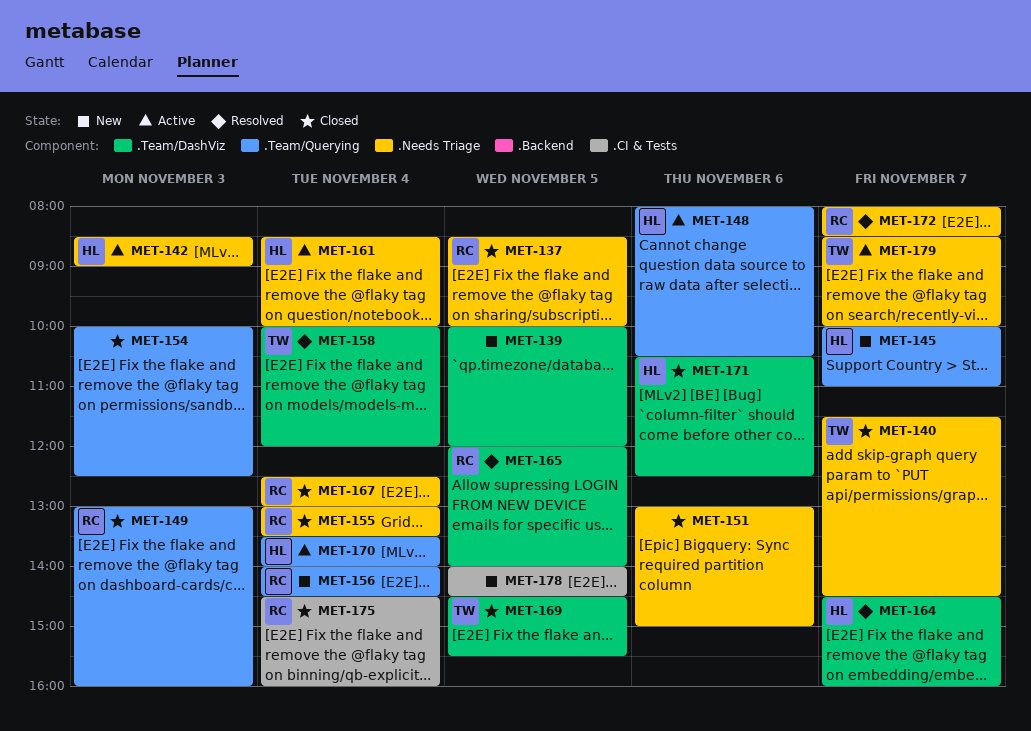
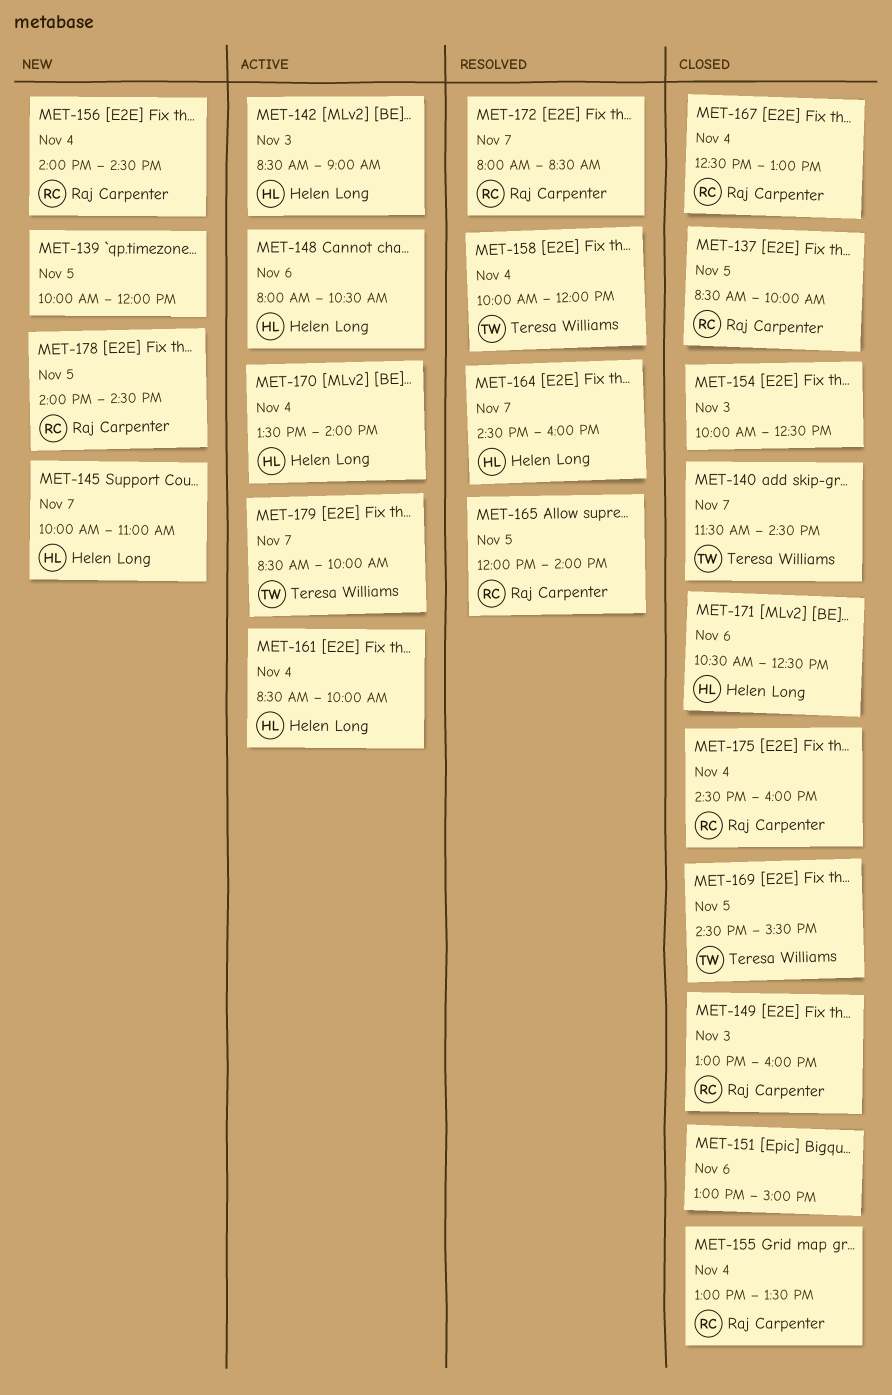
MET-178, owner: none -> Raj Carpenter

